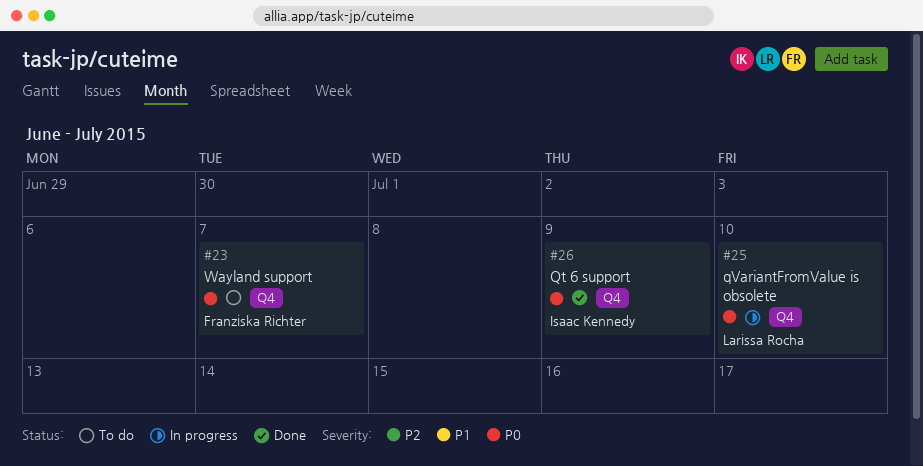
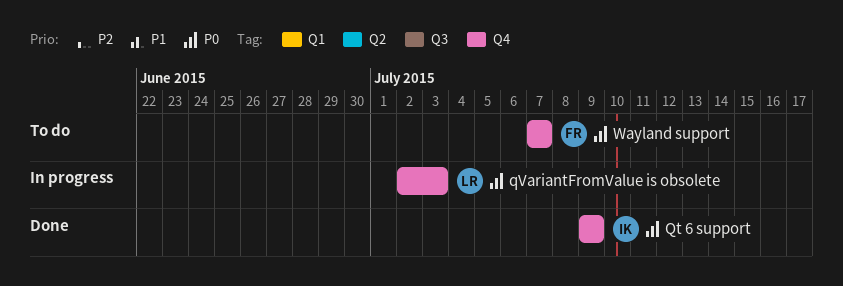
qVariantFromValue is obsolete, due: Jul 10 -> Jul 3

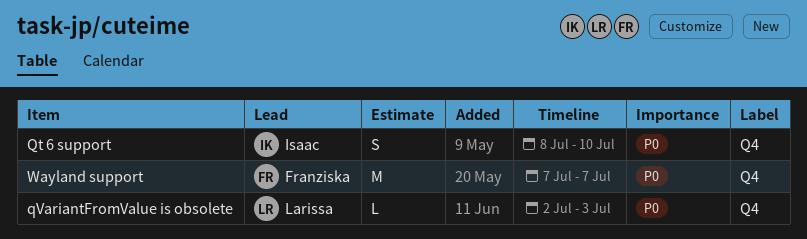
Qt 6 support, start: Jul 9 -> Jul 8
Qt 6 support, due: Jul 9 -> Jul 10

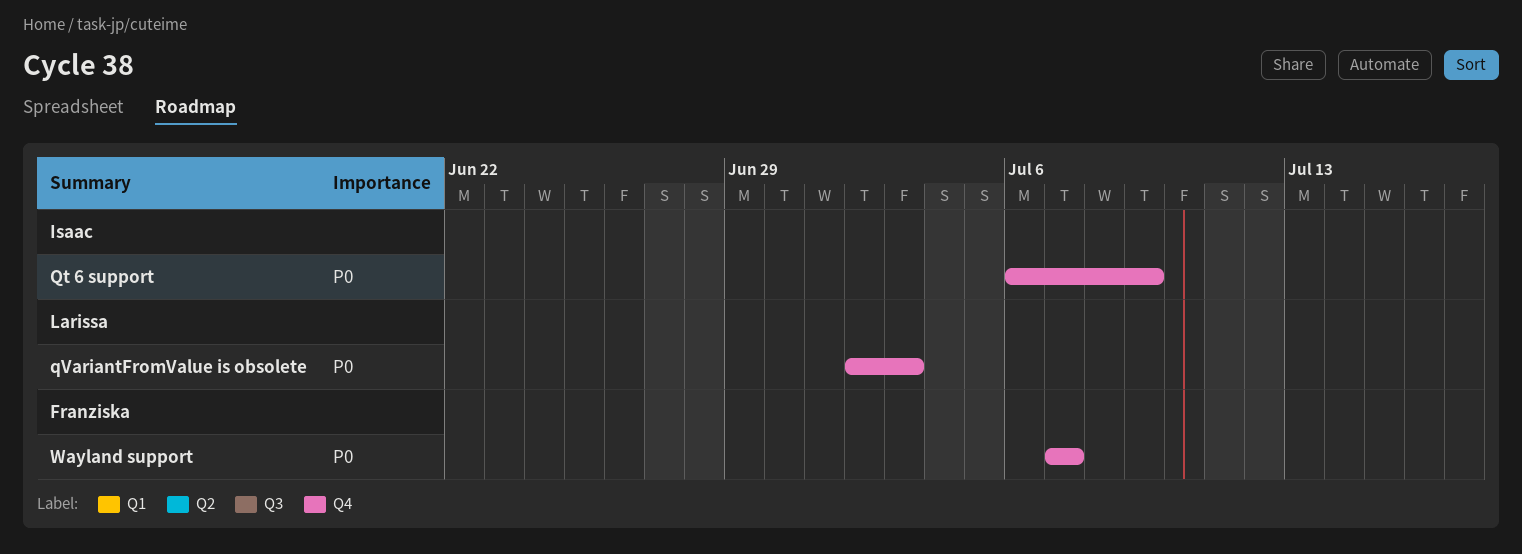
Qt 6 support, start: Jul 8 -> Jul 6
Qt 6 support, due: Jul 10 -> Jul 9

